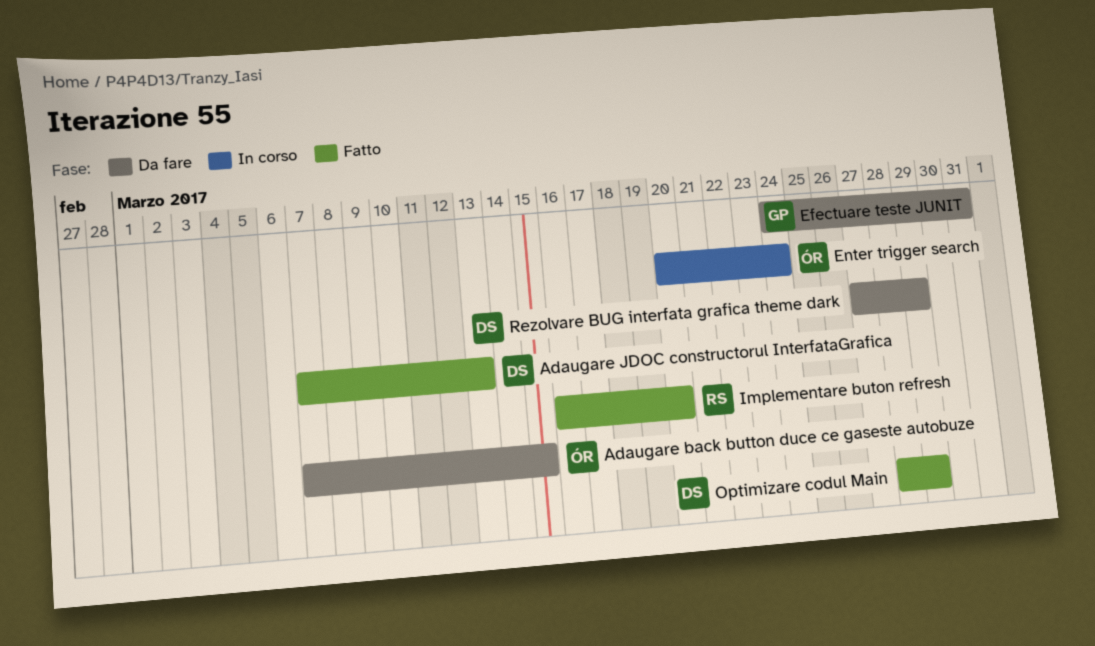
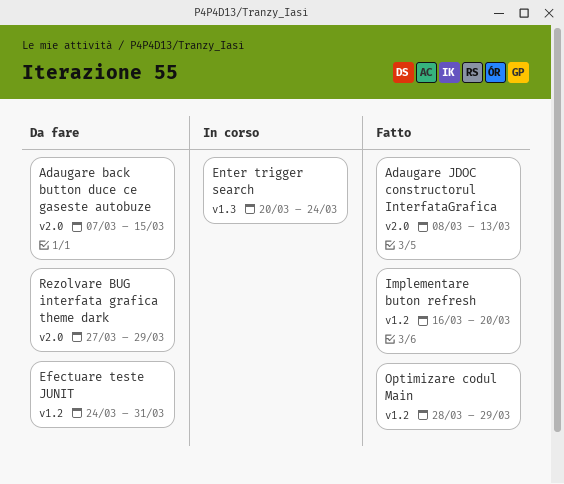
Adaugare JDOC constructorul InterfataGrafica, start: Mar 7 -> Mar 8

